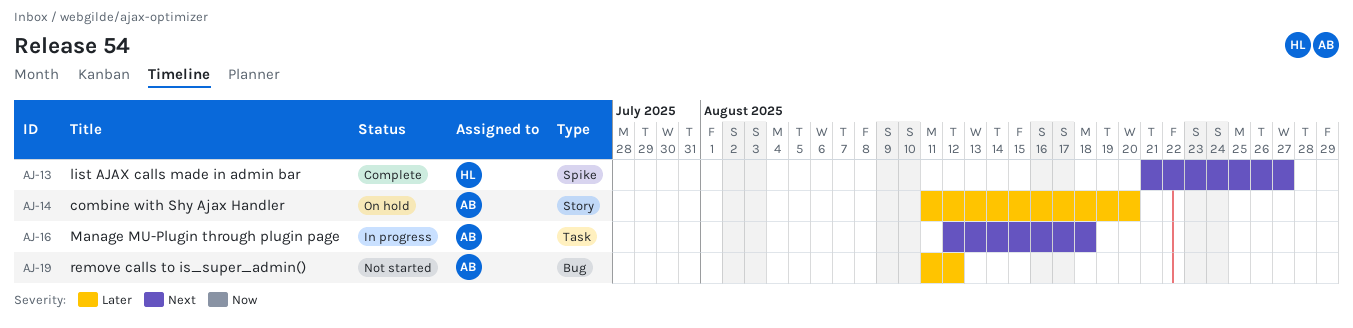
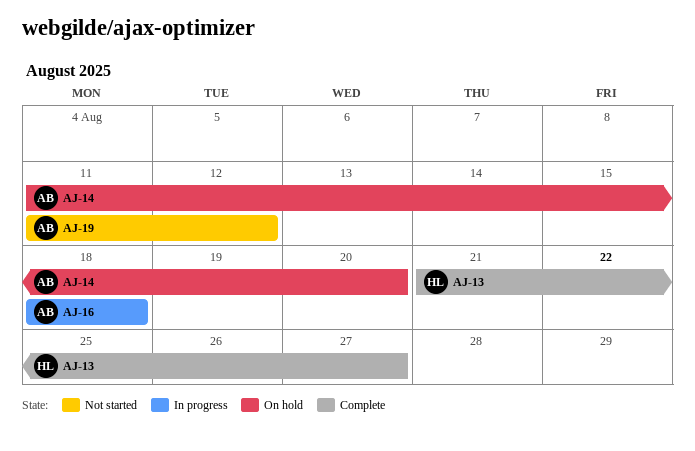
AJ-16, start: Aug 12 -> Aug 18

